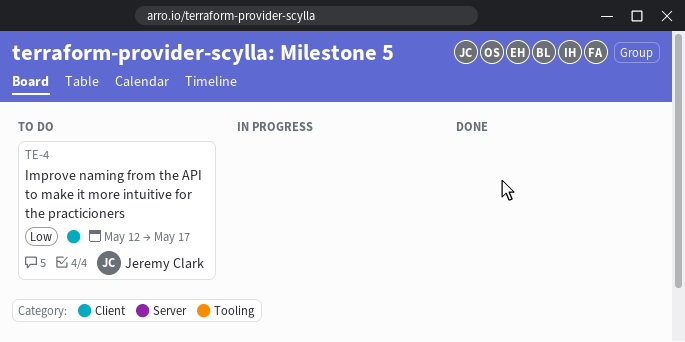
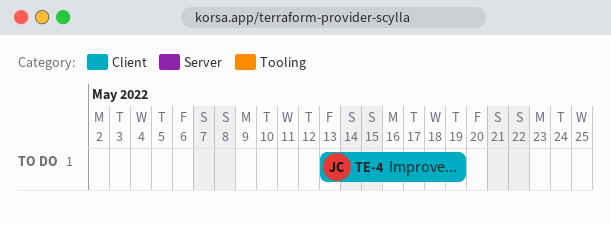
TE-4, start: May 12 -> May 13
TE-4, due: May 17 -> May 19

